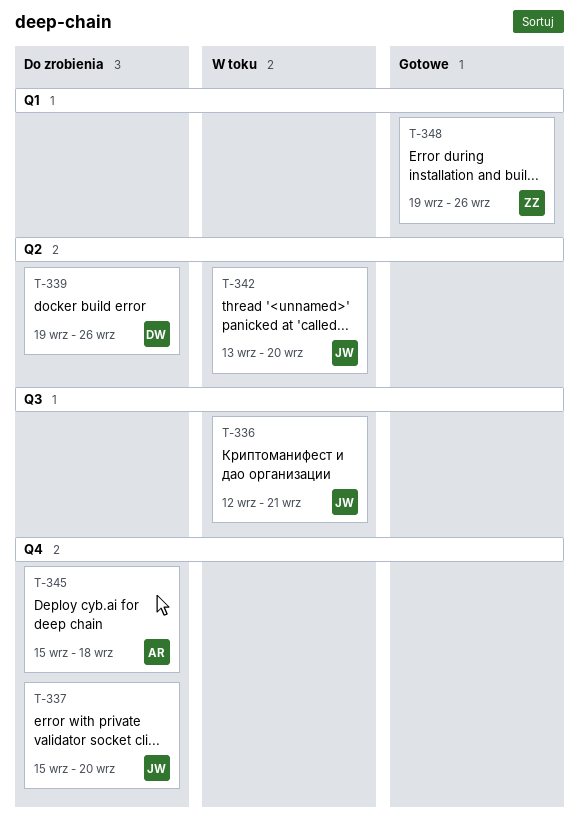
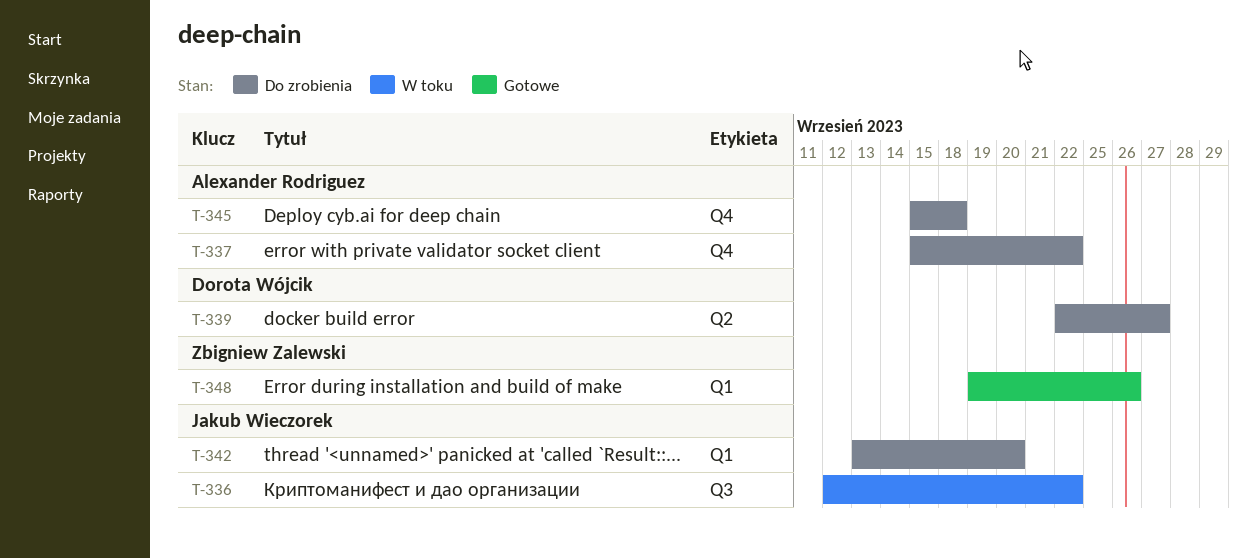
T-336, due: Sep 21 -> Sep 22
T-337, owner: Jakub Wieczorek -> Alexander Rodriguez
T-337, due: Sep 20 -> Sep 22
T-339, start: Sep 19 -> Sep 22
T-339, due: Sep 26 -> Sep 27
T-342, status: W toku -> Do zrobienia
T-342, label: Q2 -> Q1

